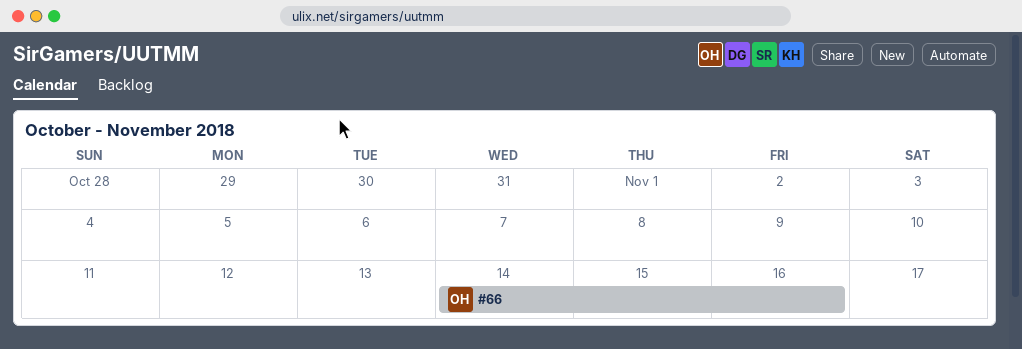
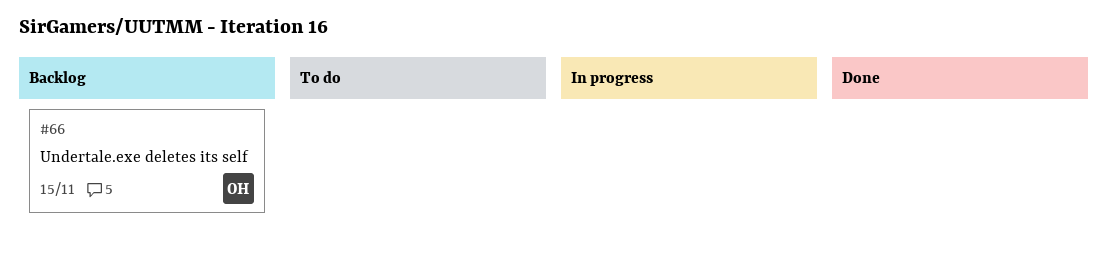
#66, due: Nov 16 -> Nov 15

